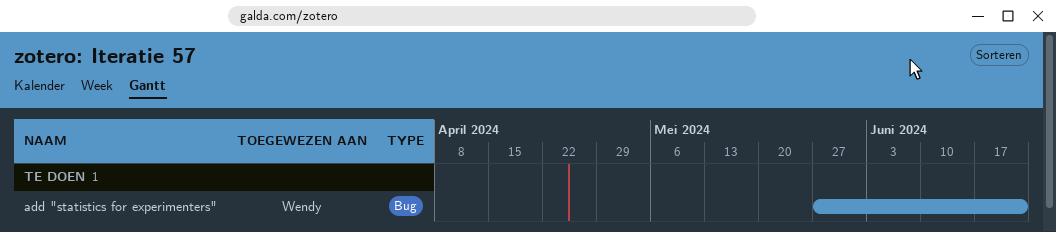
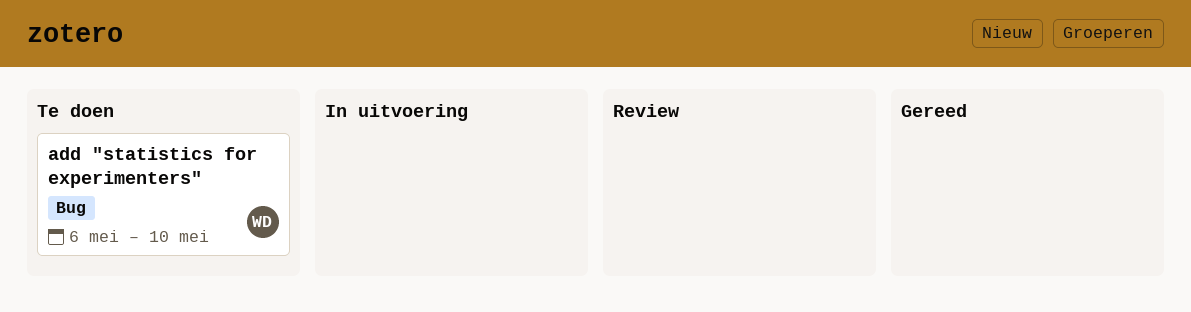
add "statistics for experimenters", start: May 27 -> May 6
add "statistics for experimenters", due: Jun 21 -> May 10

